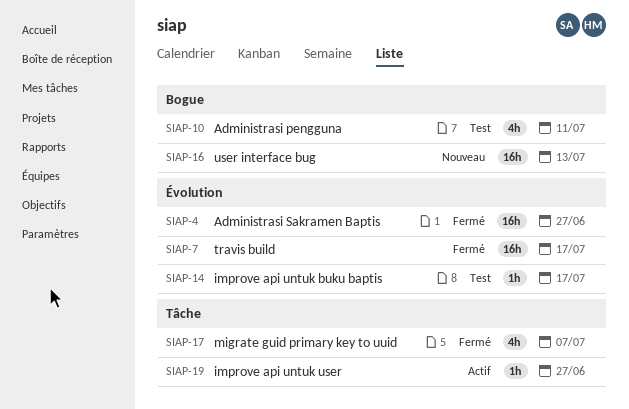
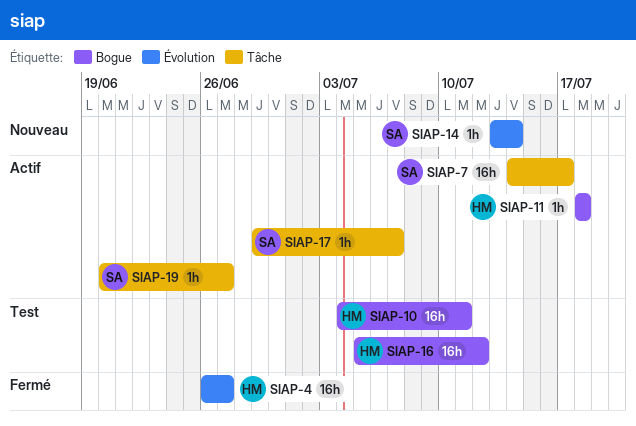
SIAP-7, status: Fermé -> Actif
SIAP-7, label: Évolution -> Tâche
SIAP-10, estimate: 4h -> 16h
SIAP-11: none -> present
SIAP-14, status: Test -> Nouveau
SIAP-14, due: Jul 17 -> Jul 14
SIAP-16, status: Nouveau -> Test
SIAP-16, due: Jul 13 -> Jul 12
SIAP-17, status: Fermé -> Actif
SIAP-17, estimate: 4h -> 1h

